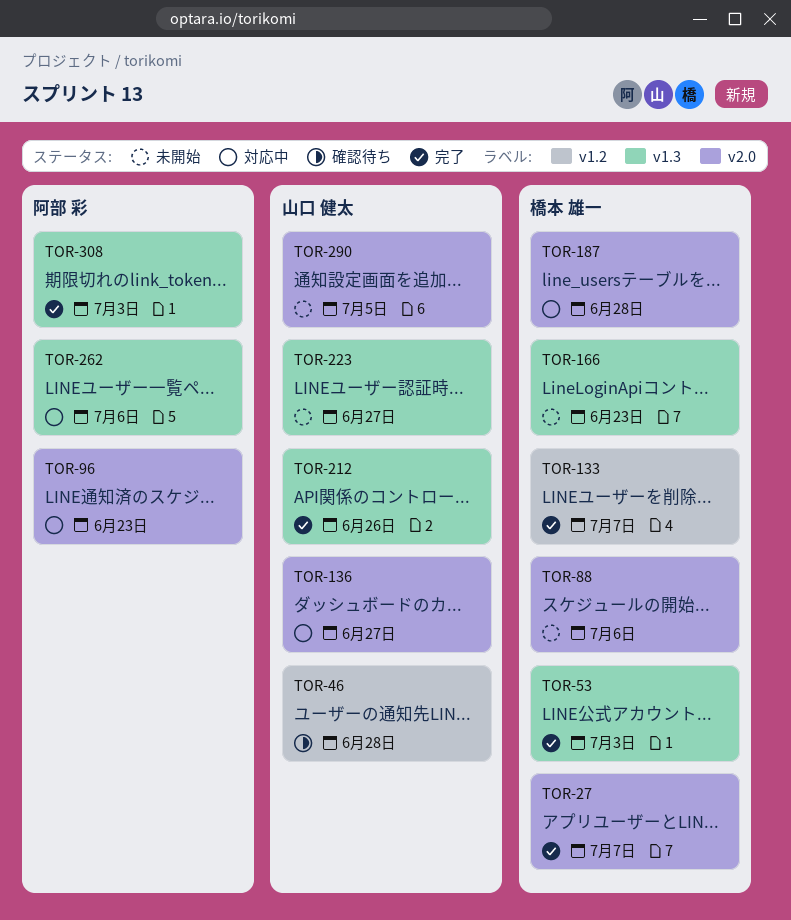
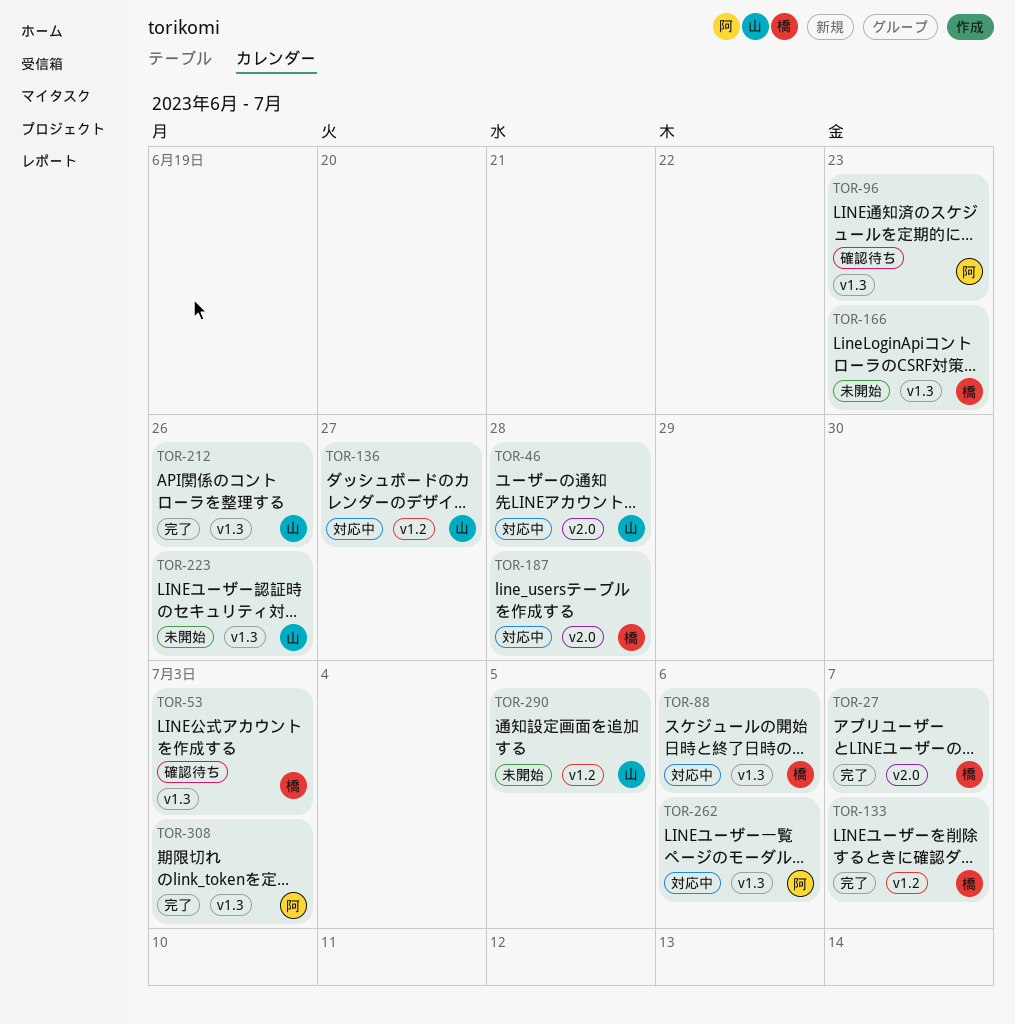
TOR-46, status: 確認待ち -> 対応中
TOR-46, label: v1.2 -> v2.0
TOR-53, status: 完了 -> 確認待ち
TOR-88, status: 未開始 -> 対応中
TOR-88, label: v2.0 -> v1.3
TOR-96, status: 対応中 -> 確認待ち
TOR-96, label: v2.0 -> v1.3
TOR-136, label: v2.0 -> v1.2
TOR-223, due: Jun 27 -> Jun 26
TOR-290, label: v2.0 -> v1.2

